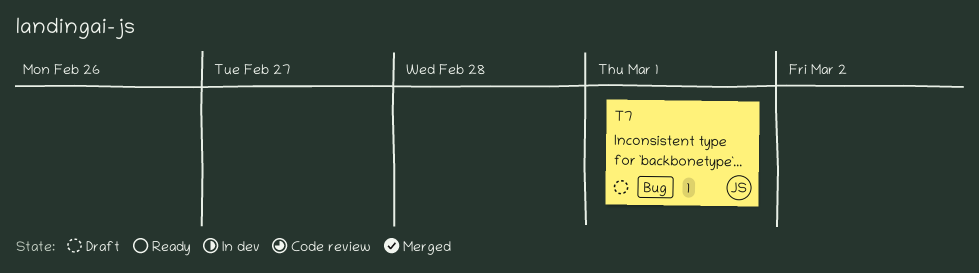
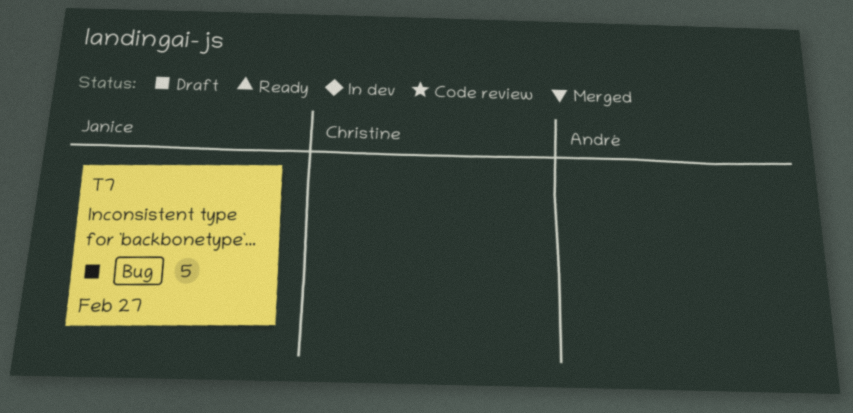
T7, estimate: 1 -> 5
T7, due: Mar 1 -> Feb 27

